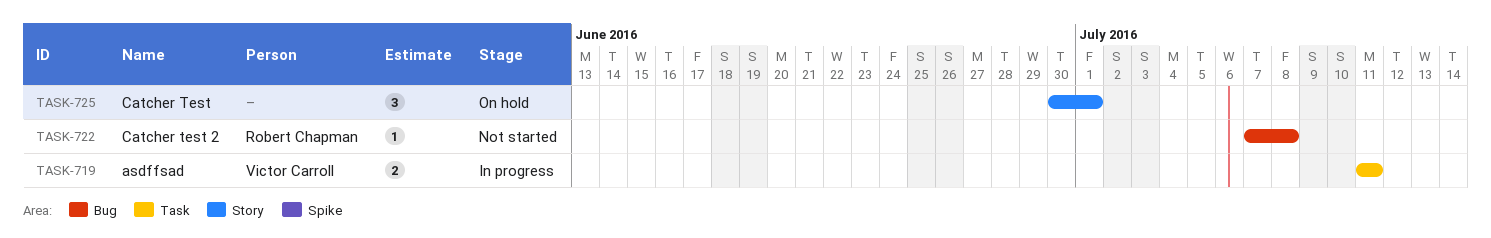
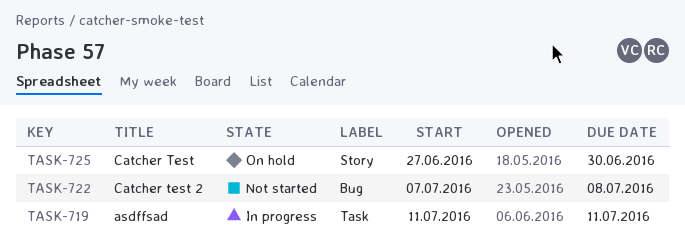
TASK-725, start: Jun 30 -> Jun 27
TASK-725, due: Jul 1 -> Jun 30

